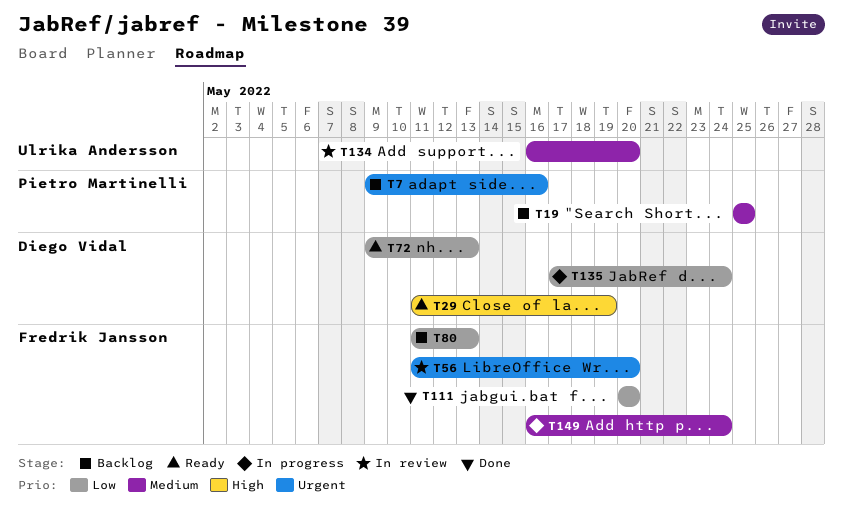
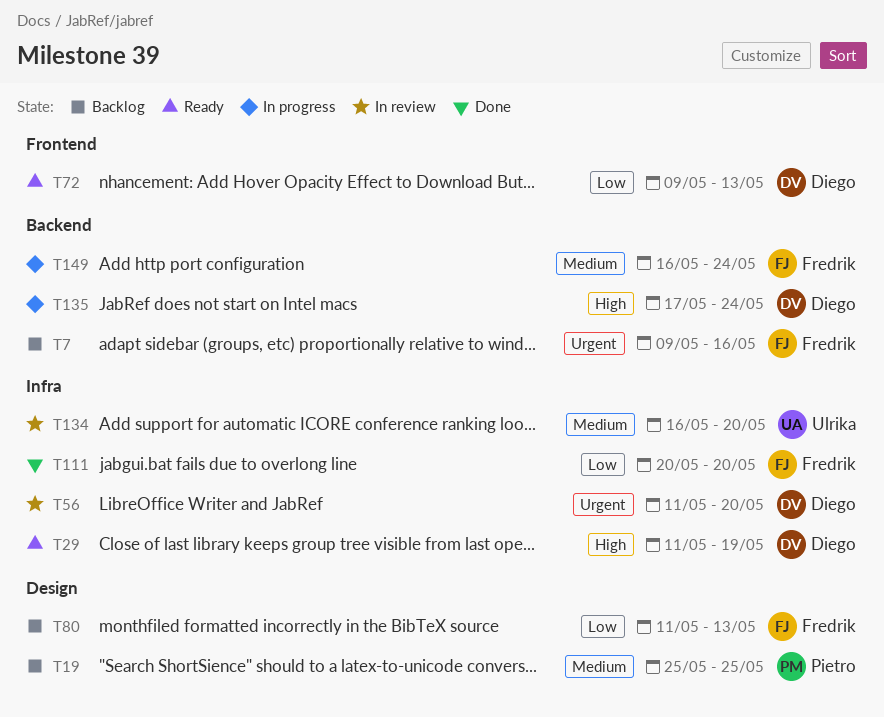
T7, owner: Pietro Martinelli -> Fredrik Jansson
T56, owner: Fredrik Jansson -> Diego Vidal
T135, priority: Low -> High

